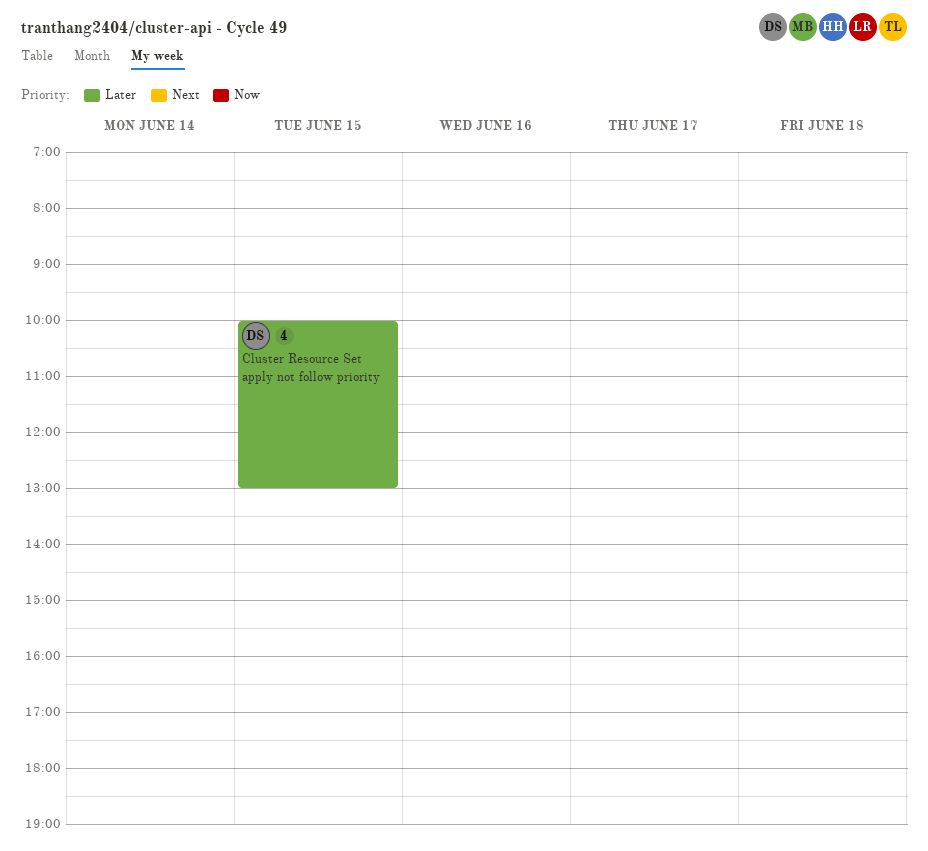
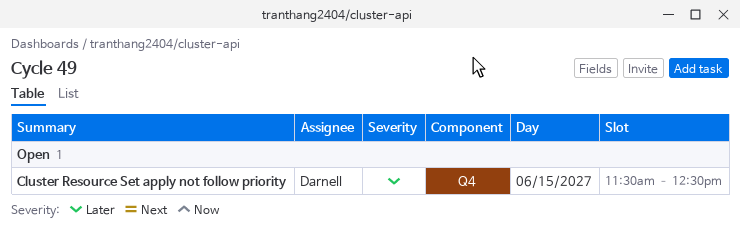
Cluster Resource Set apply not follow priority, begins: 10:00 -> 11:30
Cluster Resource Set apply not follow priority, ends: 13:00 -> 12:30

